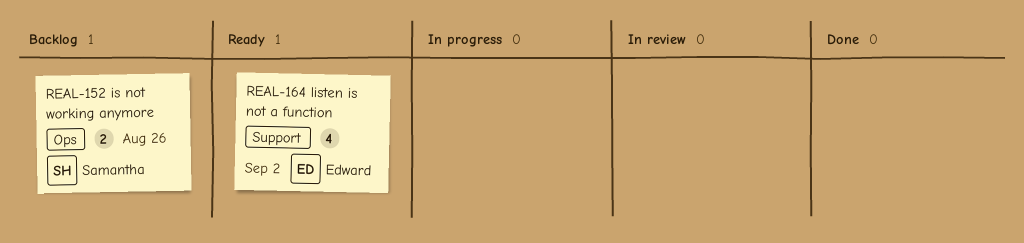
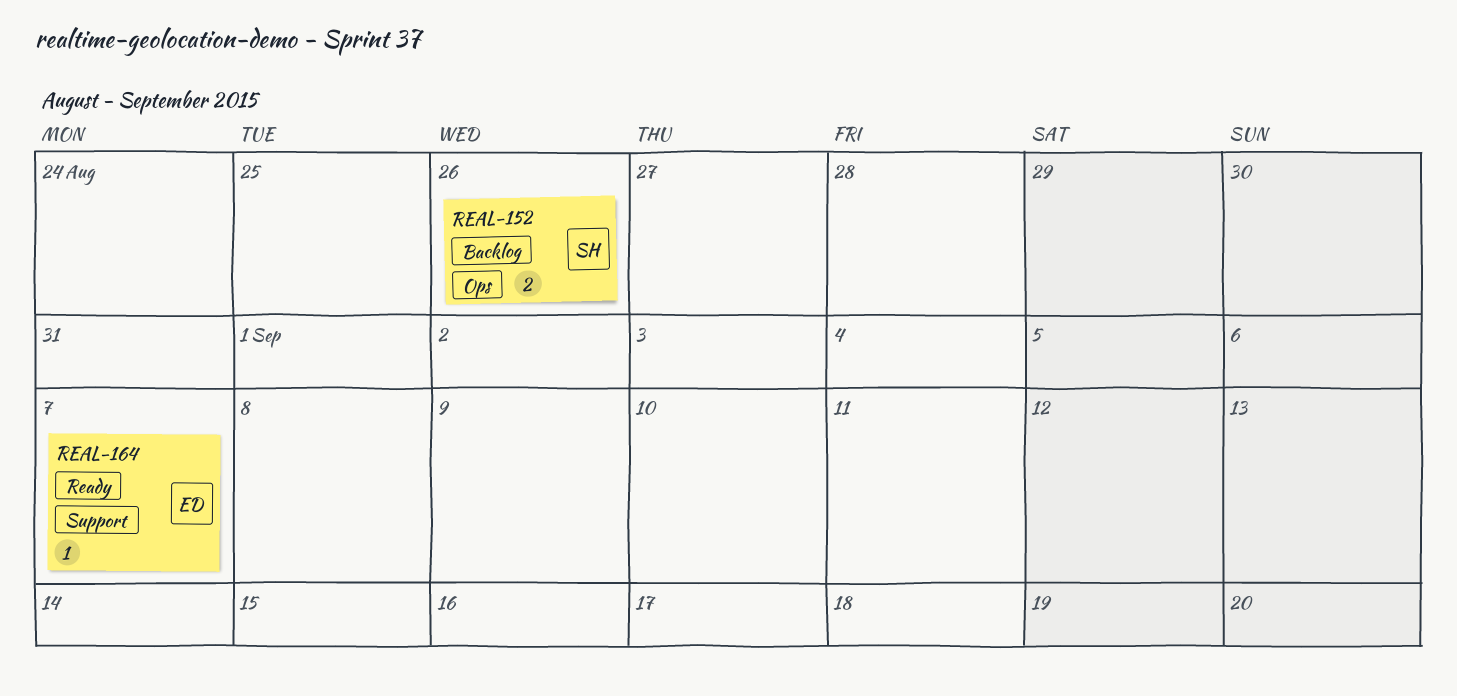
REAL-164, estimate: 4 -> 1
REAL-164, due: Sep 2 -> Sep 7

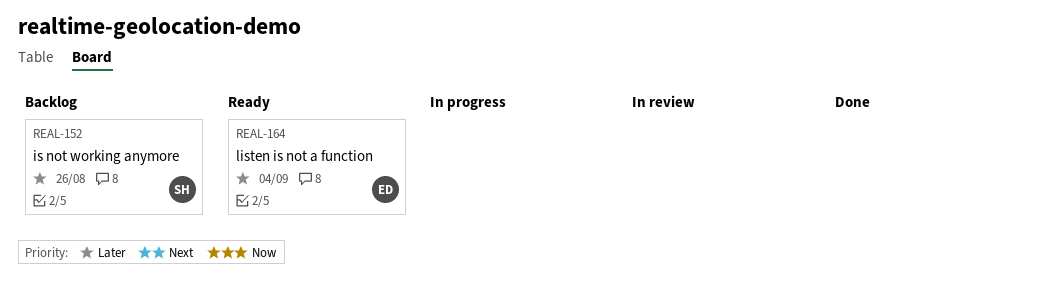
REAL-164, due: Sep 7 -> Sep 4

